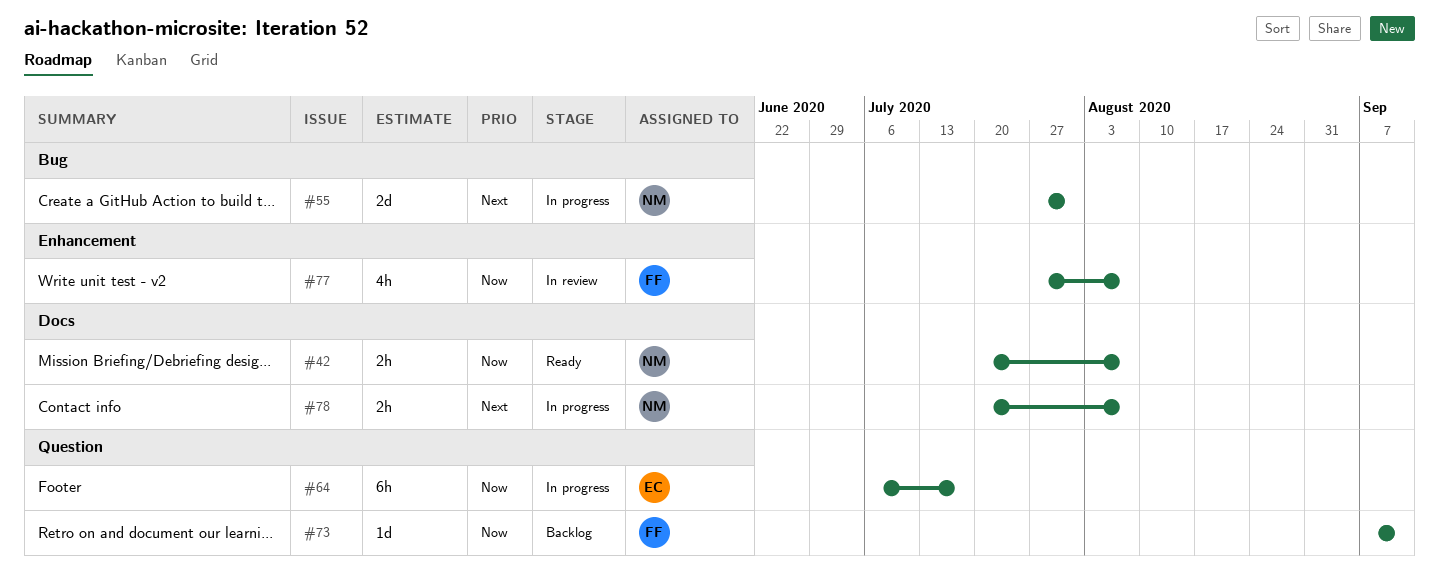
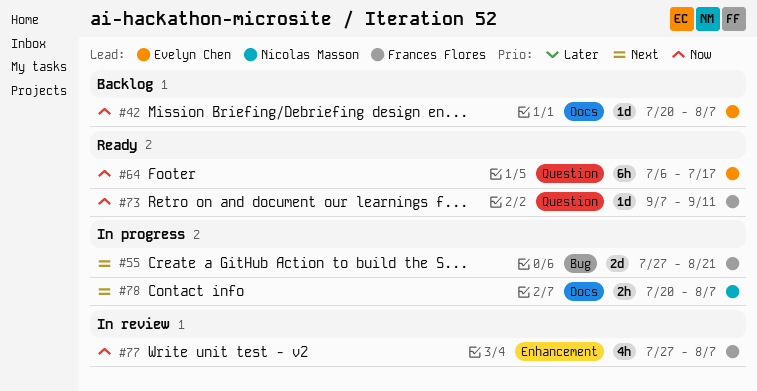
#42, status: Ready -> Backlog
#42, owner: Nicolas Masson -> Evelyn Chen
#42, estimate: 2h -> 1d
#55, owner: Nicolas Masson -> Frances Flores
#55, due: Jul 31 -> Aug 21
#64, status: In progress -> Ready
#73, status: Backlog -> Ready

